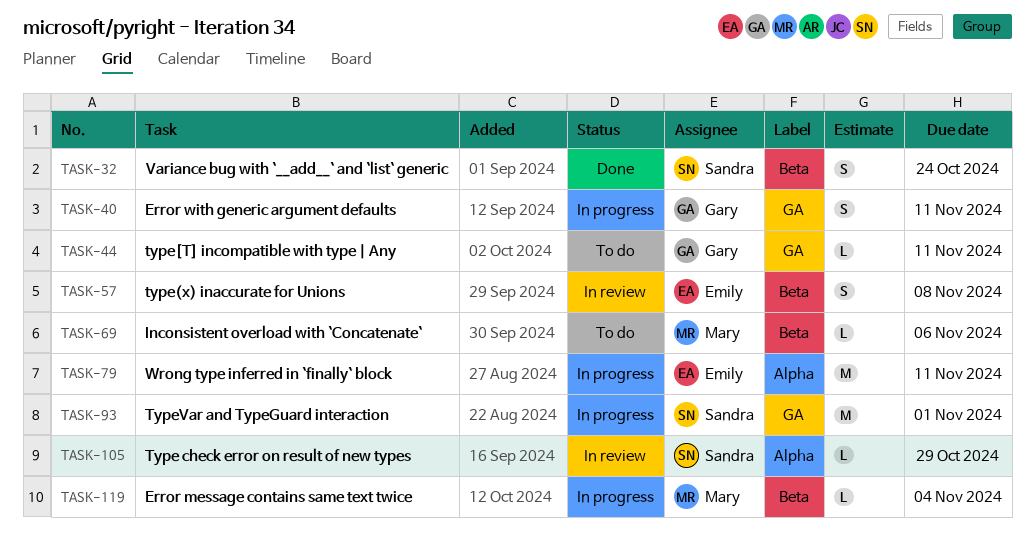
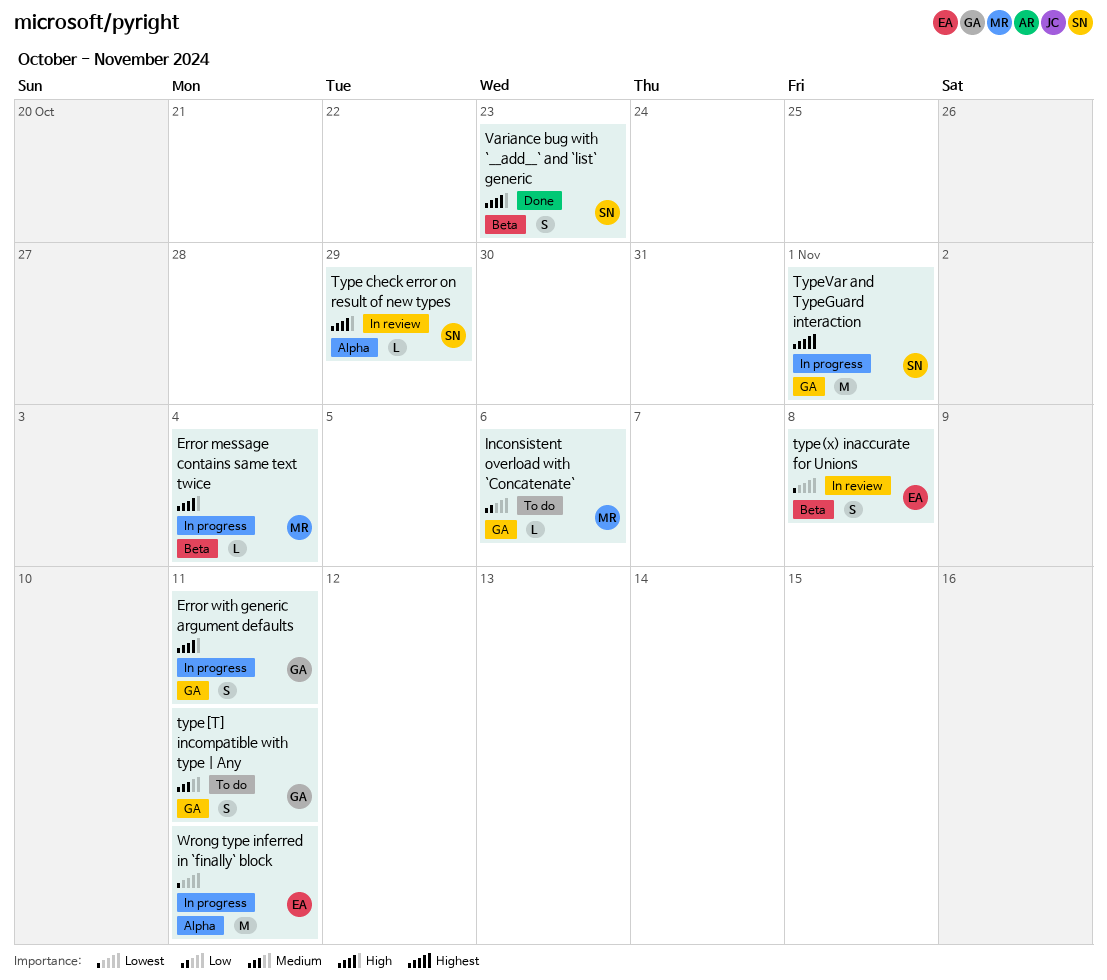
Inconsistent overload with `Concatenate`, label: Beta -> GA
type[T] incompatible with type | Any, estimate: L -> S
Variance bug with `__add__` and `list` generic, due: Oct 24 -> Oct 23

